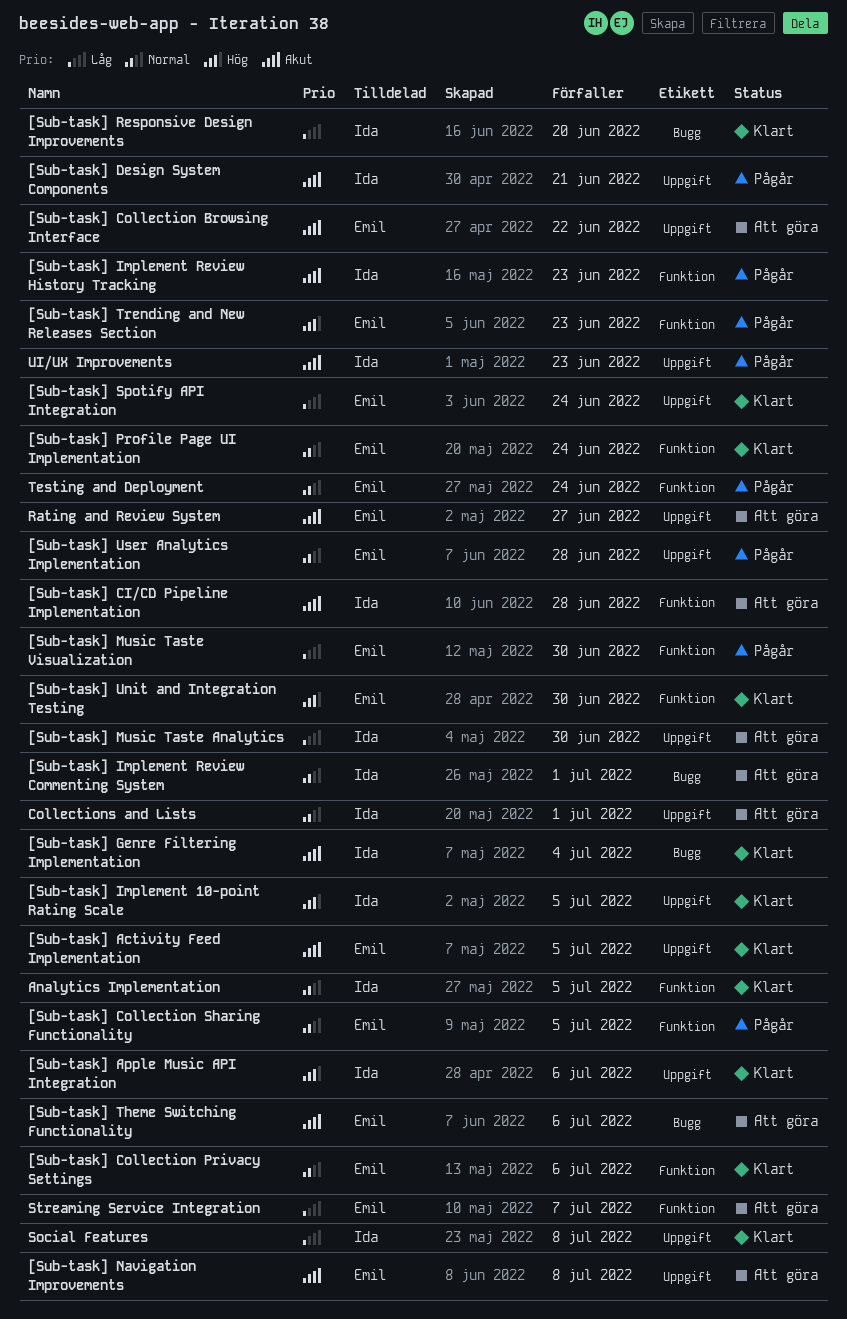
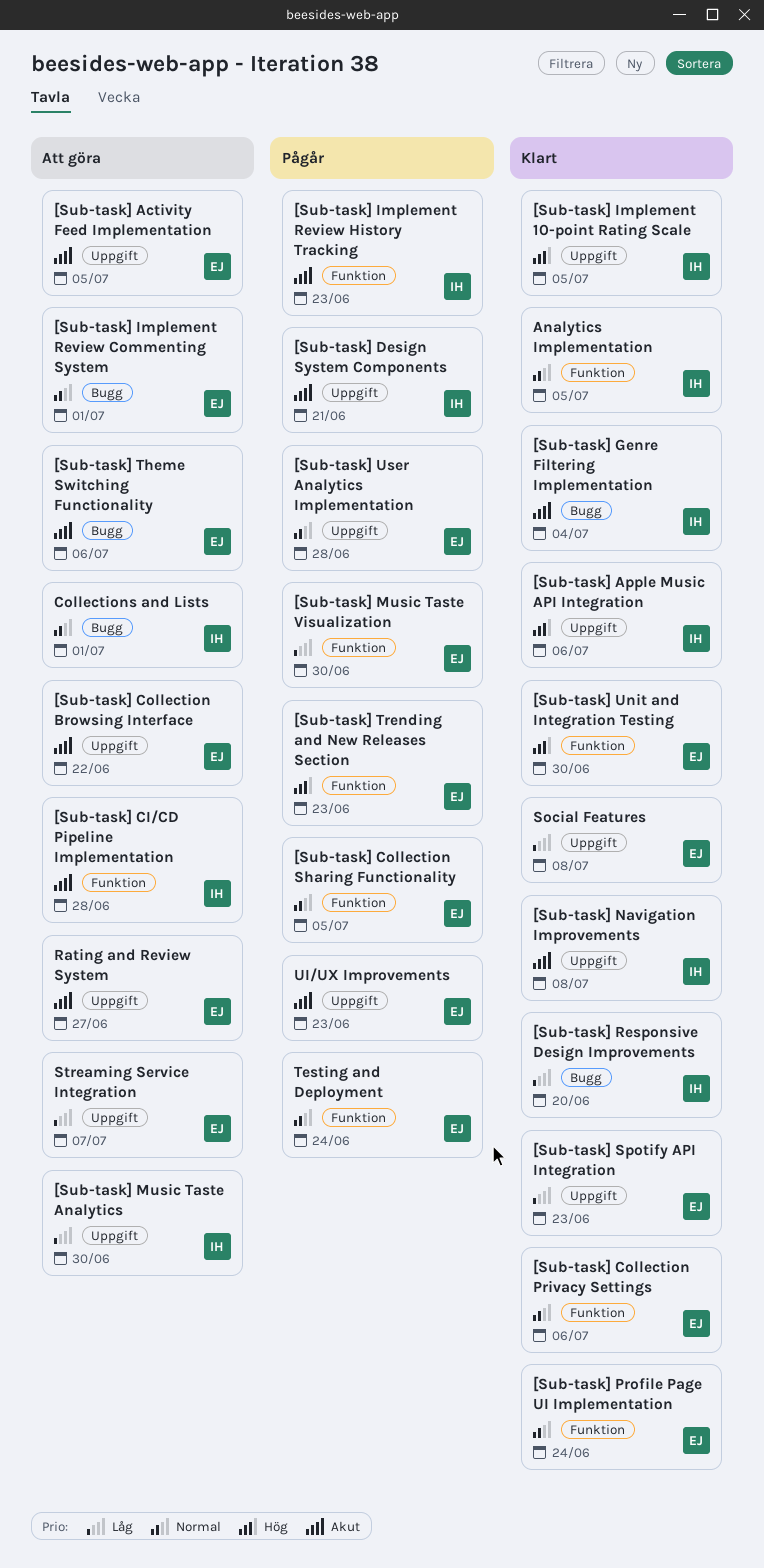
[Sub-task] Activity Feed Implementation, status: Klart -> Att göra
[Sub-task] Implement Review Commenting System, owner: Ida -> Emil
[Sub-task] Navigation Improvements, status: Att göra -> Klart
[Sub-task] Navigation Improvements, owner: Emil -> Ida
[Sub-task] Spotify API Integration, due: Jun 24 -> Jun 23
Collections and Lists, label: Uppgift -> Bugg
Social Features, owner: Ida -> Emil
Streaming Service Integration, label: Funktion -> Uppgift
UI/UX Improvements, owner: Ida -> Emil

